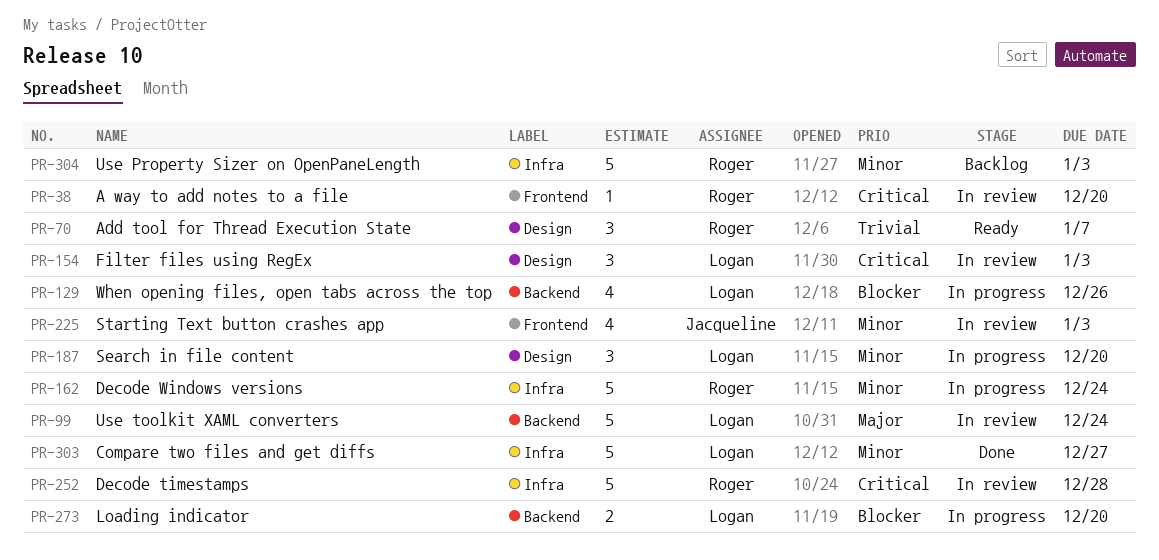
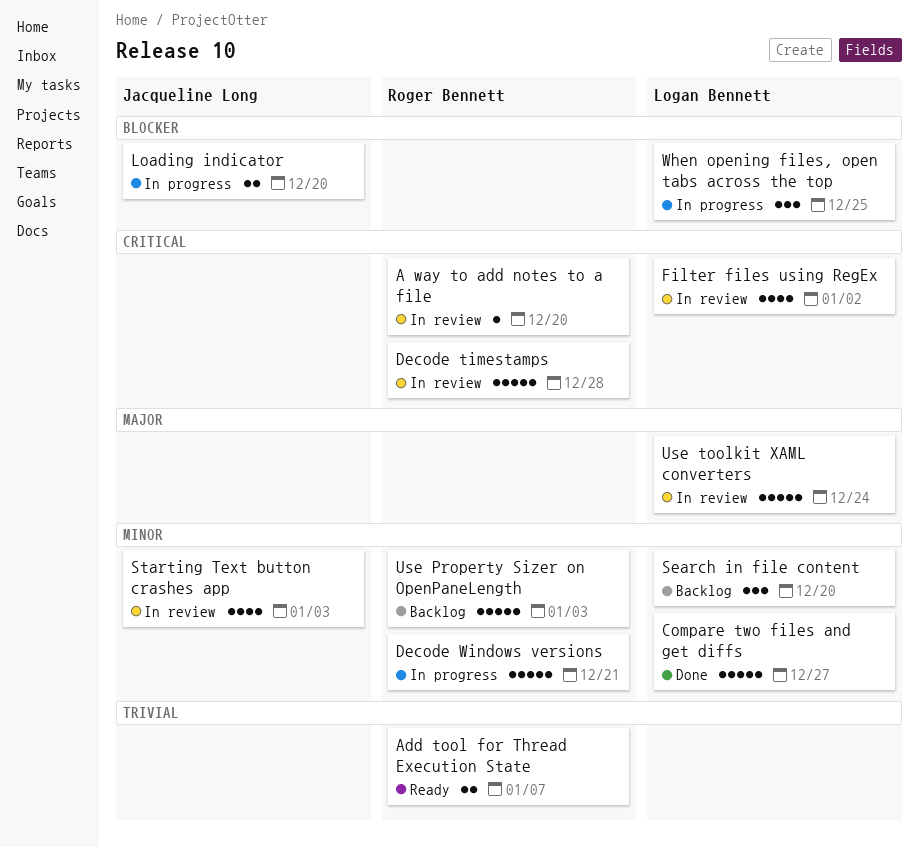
Add tool for Thread Execution State, estimate: 3 -> 2
Decode Windows versions, due: Dec 24 -> Dec 21
Filter files using RegEx, estimate: 3 -> 4
Filter files using RegEx, due: Jan 3 -> Jan 2
Loading indicator, owner: Logan Bennett -> Jacqueline Long
Search in file content, status: In progress -> Backlog
When opening files, open tabs across the top, estimate: 4 -> 3
When opening files, open tabs across the top, due: Dec 26 -> Dec 25

